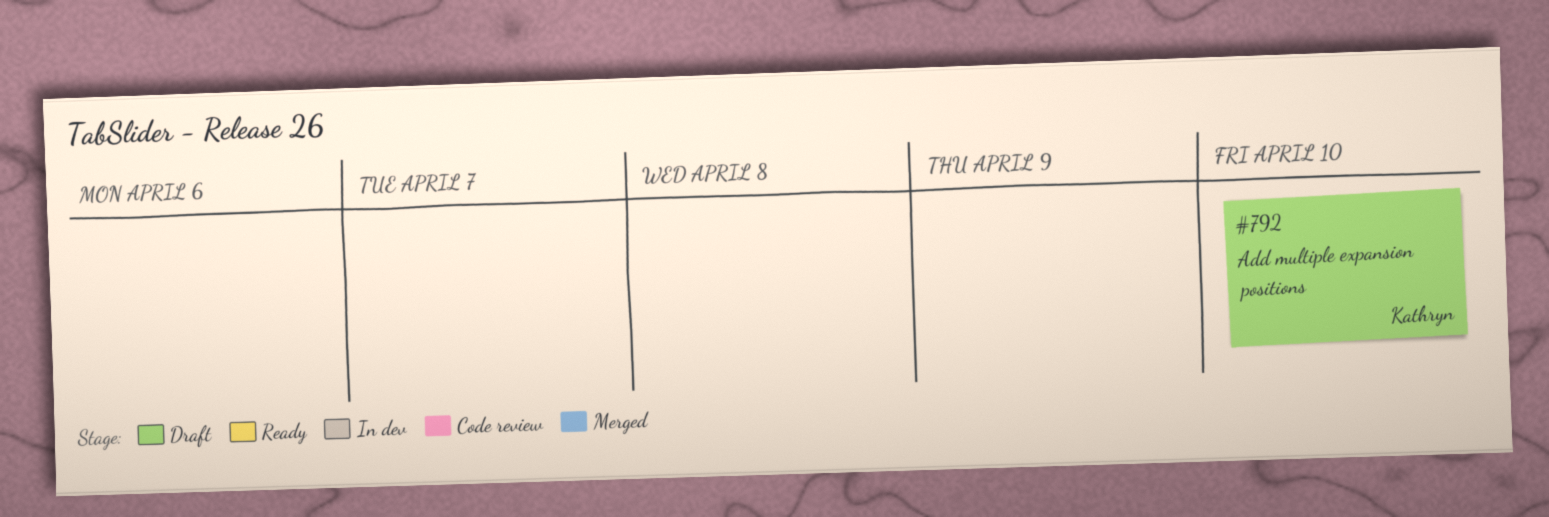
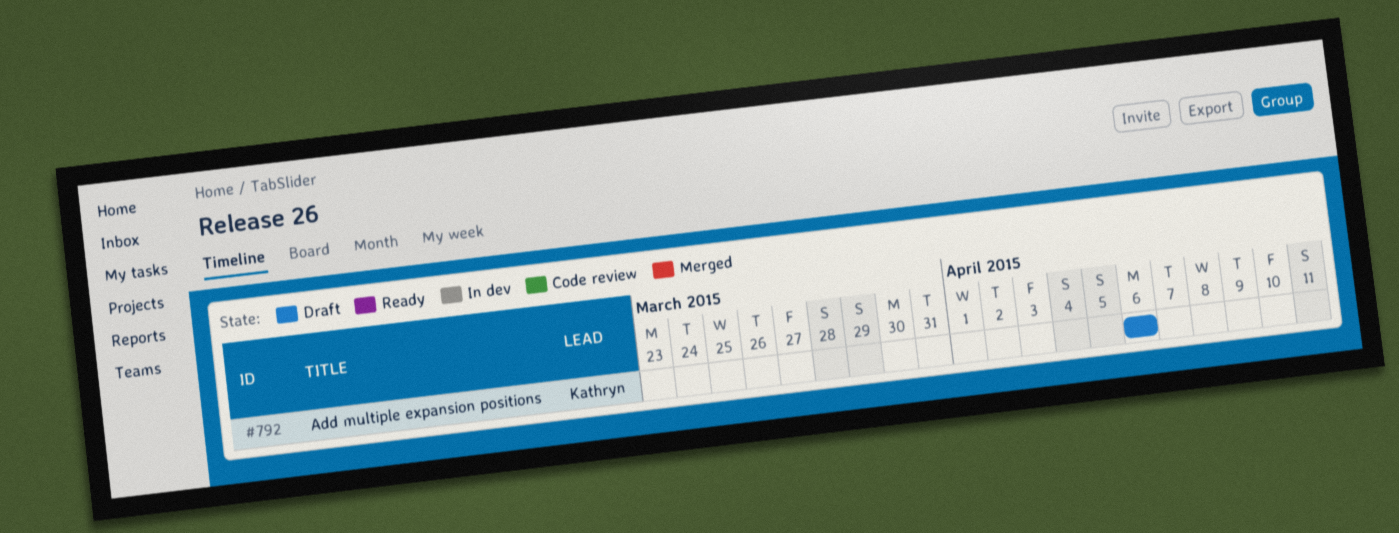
#792, due: Apr 10 -> Apr 6

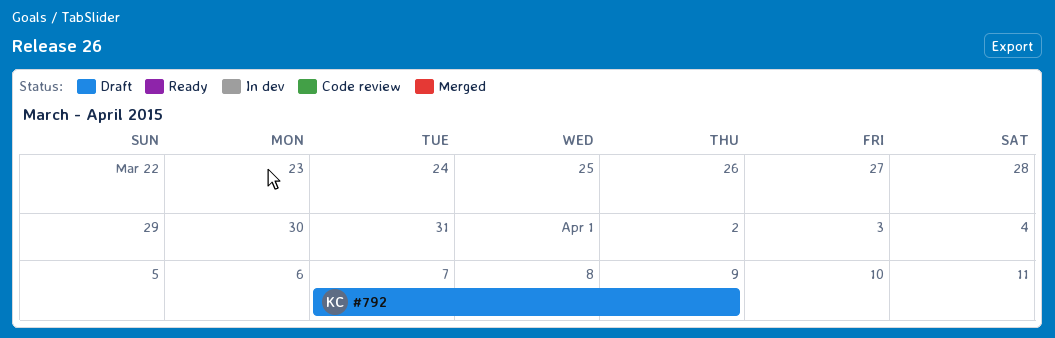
#792, start: Apr 6 -> Apr 7
#792, due: Apr 6 -> Apr 9

